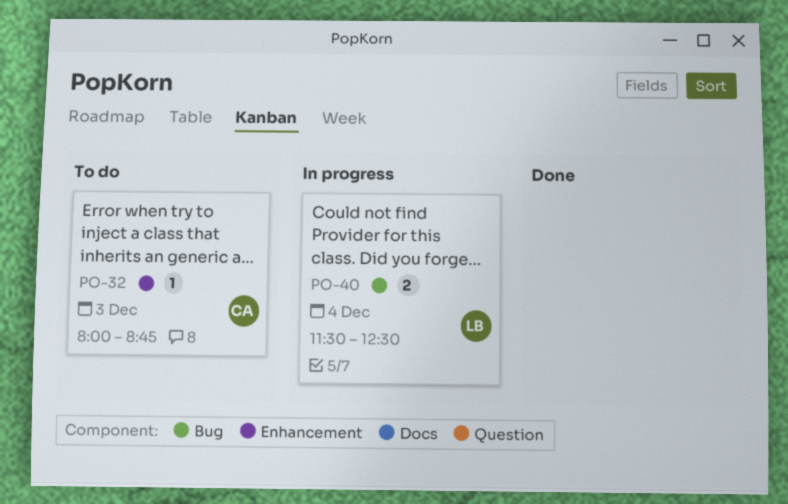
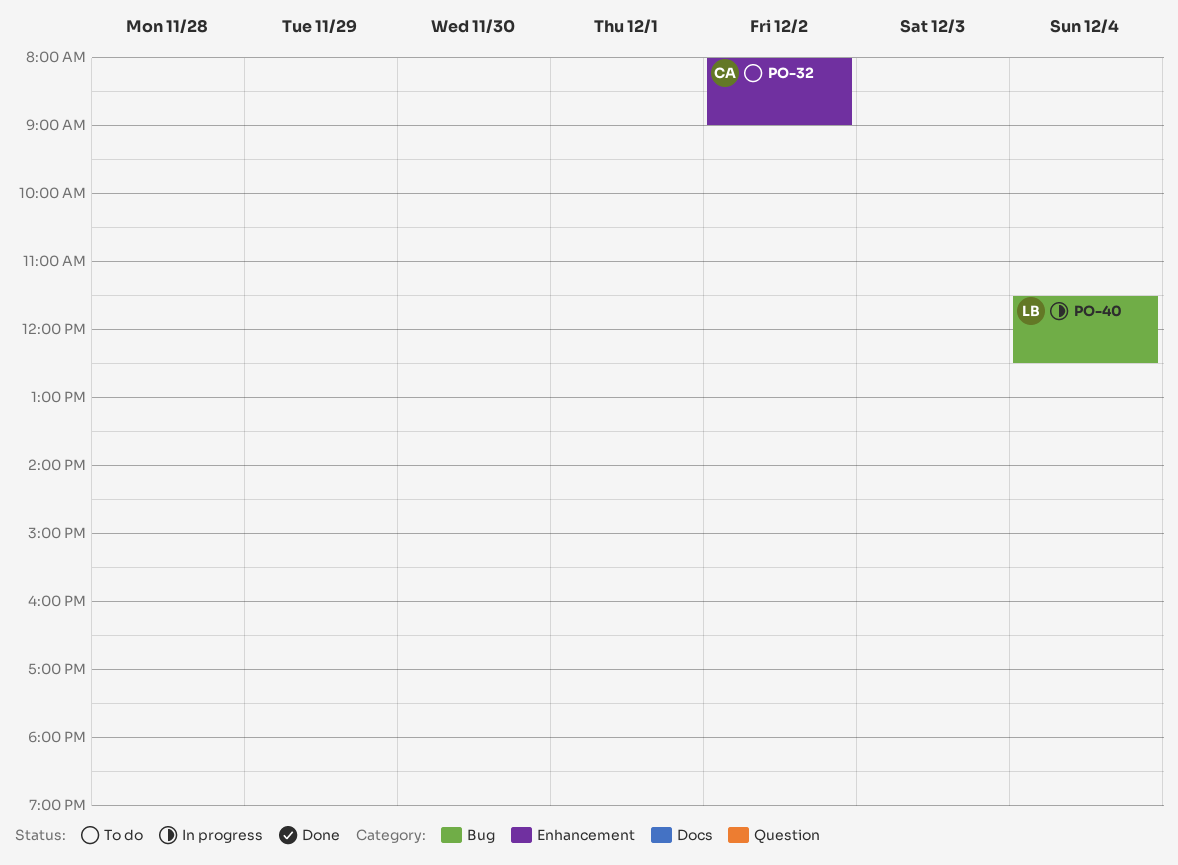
PO-32, day: Dec 3 -> Dec 2
PO-32, ends: 08:45 -> 09:00

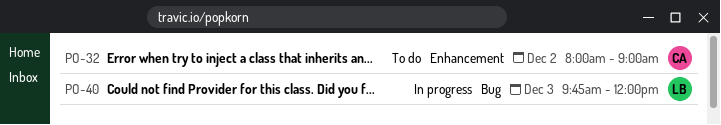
PO-40, day: Dec 4 -> Dec 3
PO-40, begins: 11:30 -> 09:45
PO-40, ends: 12:30 -> 12:00

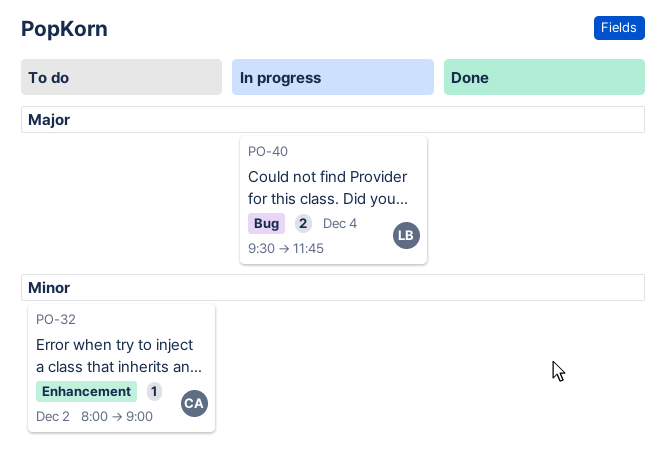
PO-40, day: Dec 3 -> Dec 4
PO-40, begins: 09:45 -> 09:30
PO-40, ends: 12:00 -> 11:45

